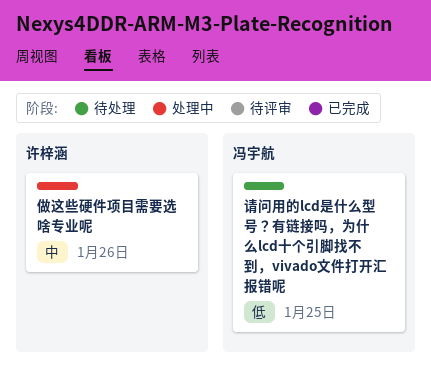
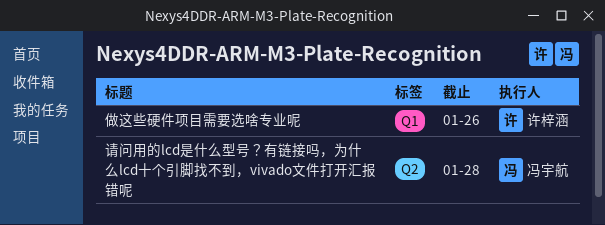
请问用的lcd是什么型号？有链接吗，为什么lcd十个引脚找不到，vivado文件打开汇报错呢, due: Jan 25 -> Jan 28

